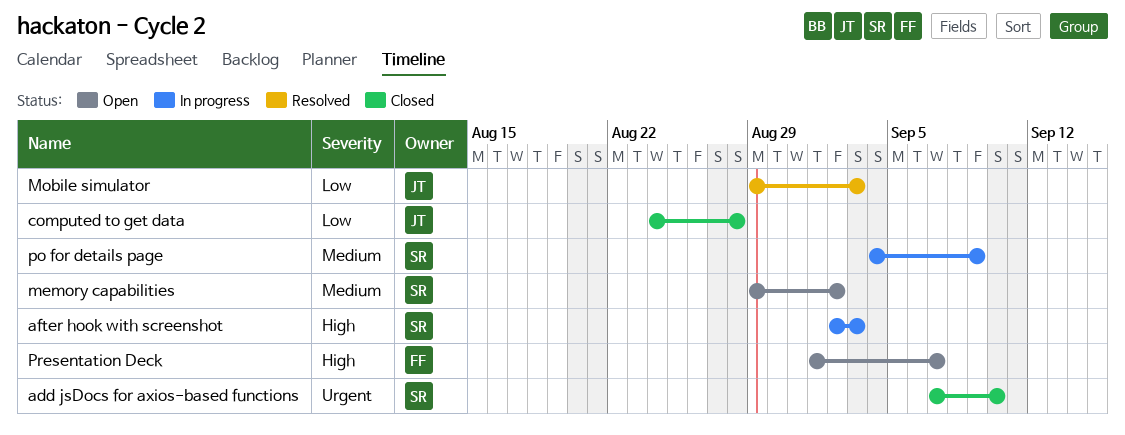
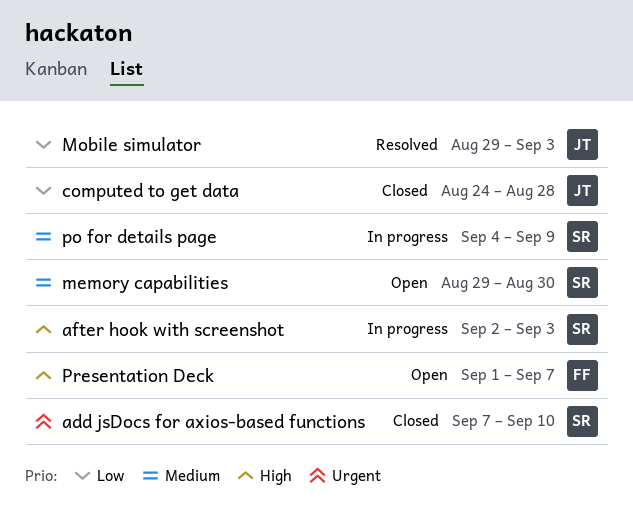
memory capabilities, due: Sep 2 -> Aug 30

